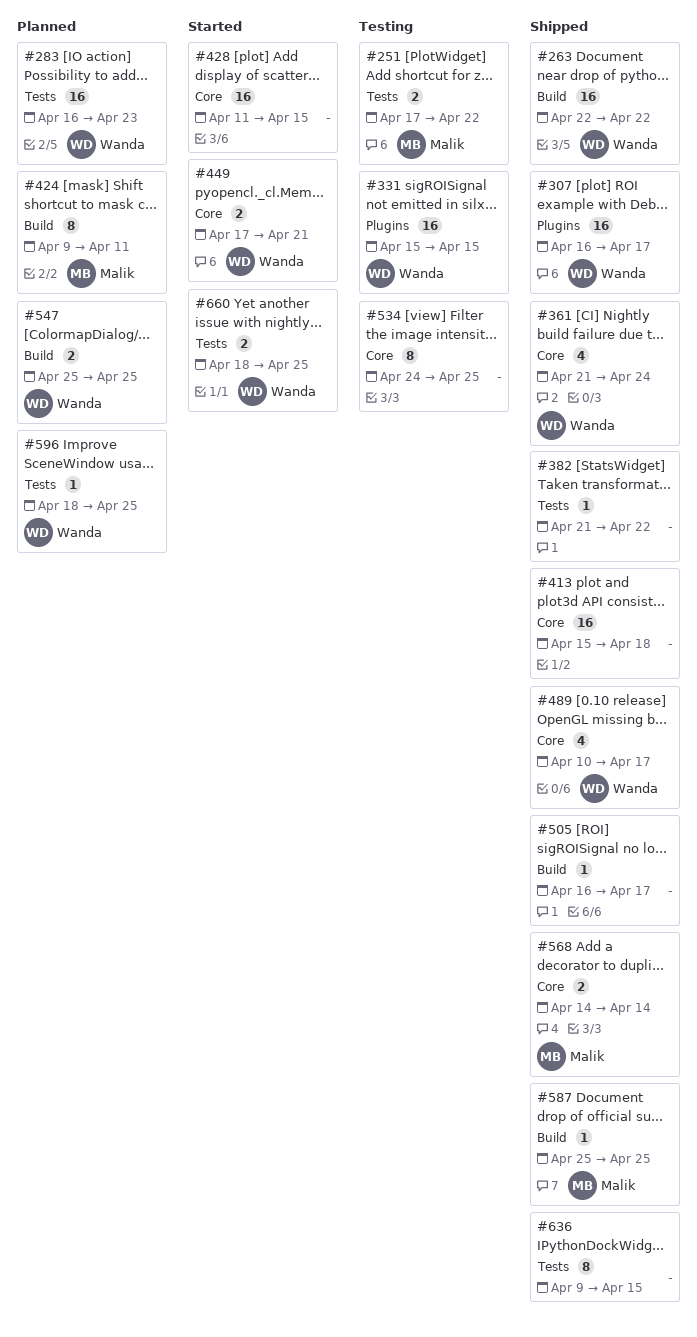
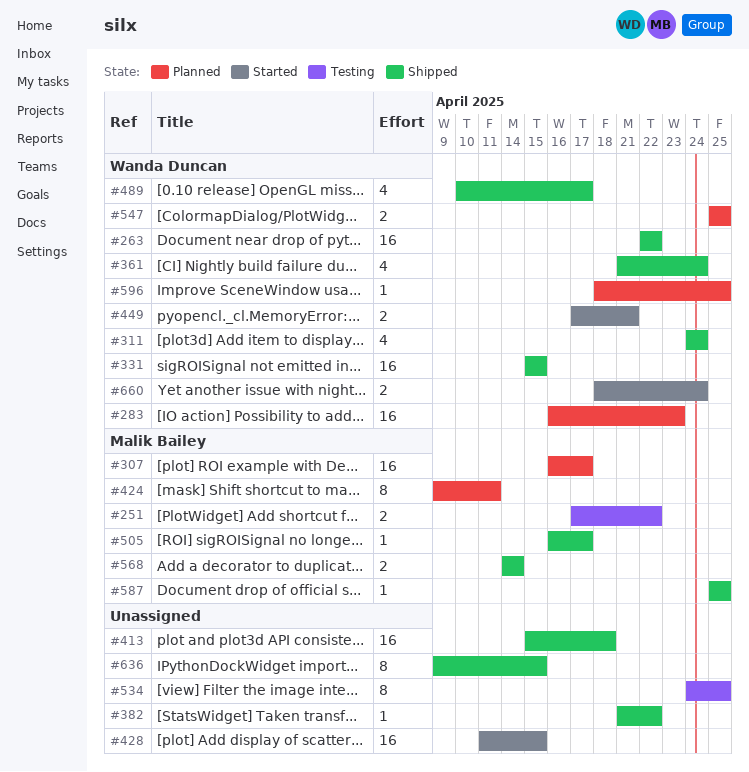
#307, status: Shipped -> Planned
#307, owner: Wanda Duncan -> Malik Bailey
#311: none -> present
#331, status: Testing -> Shipped
#505, owner: none -> Malik Bailey
#660, due: Apr 25 -> Apr 24

